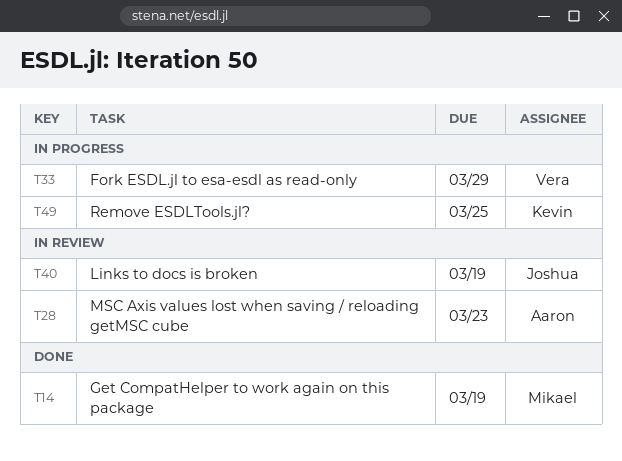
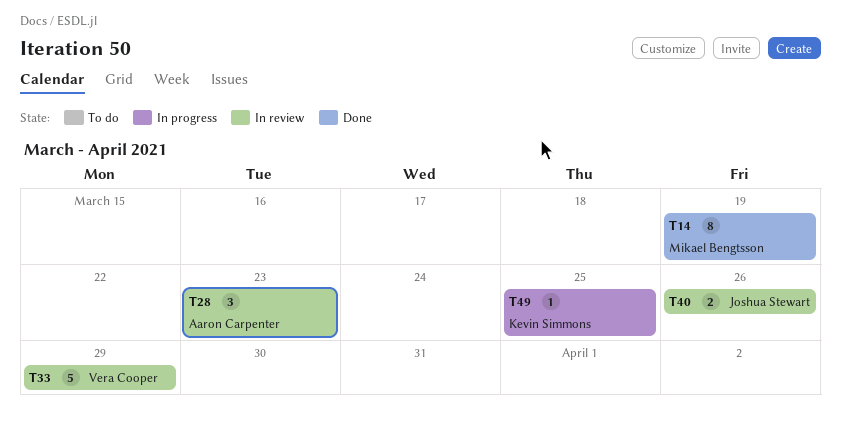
T33, status: In progress -> In review
T40, due: Mar 19 -> Mar 26

